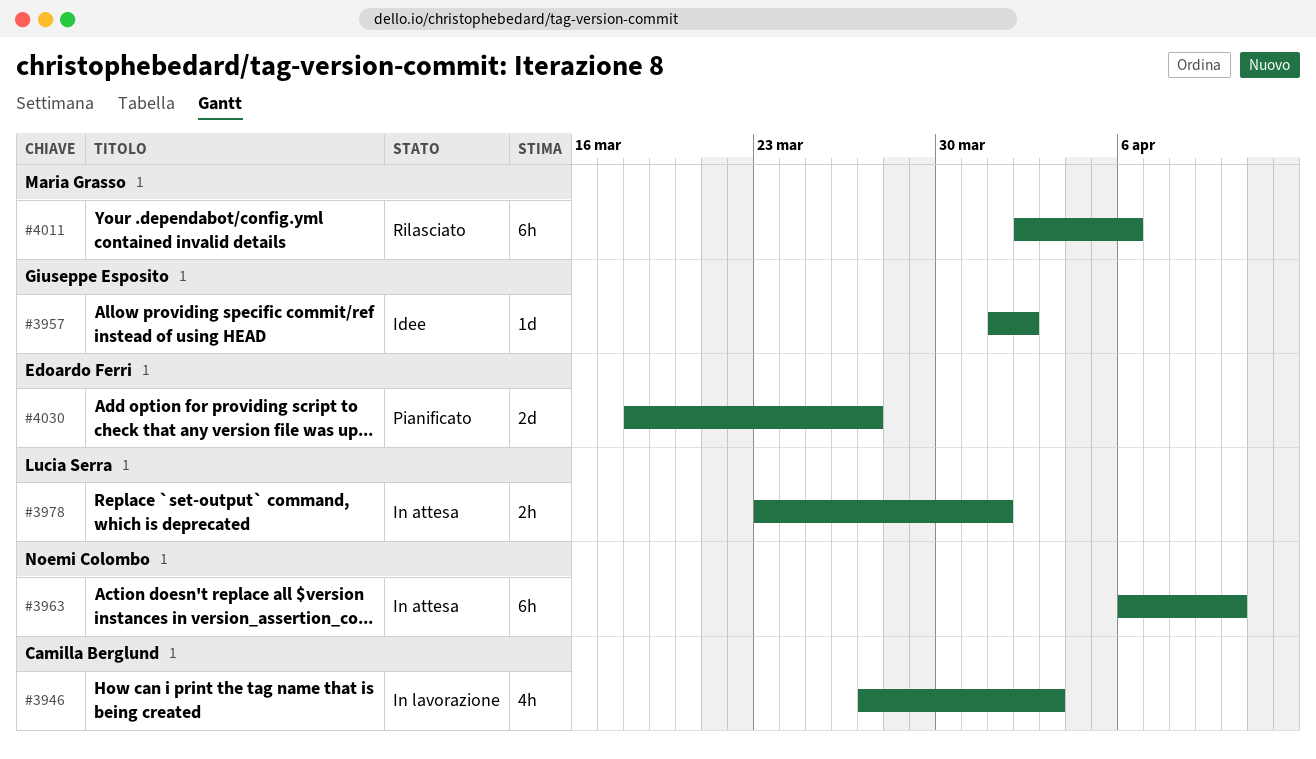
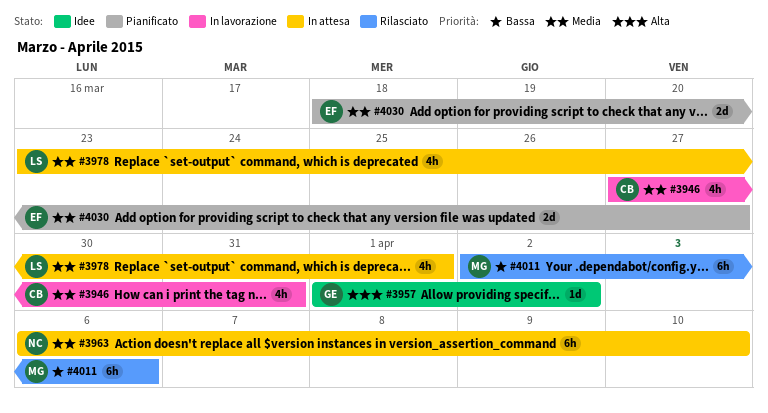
#3946, due: Apr 3 -> Mar 31
#3978, estimate: 2h -> 4h

